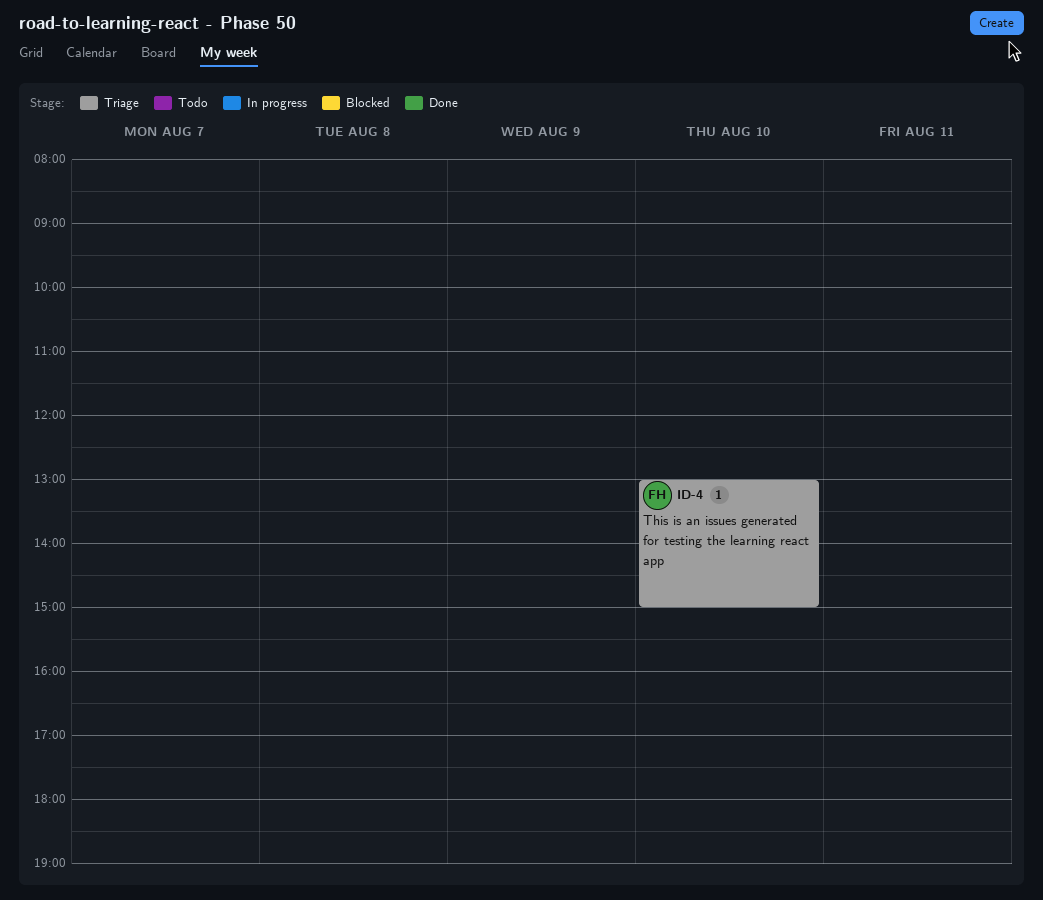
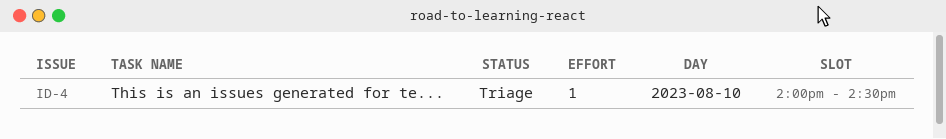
ID-4, begins: 13:00 -> 14:00
ID-4, ends: 15:00 -> 14:30

